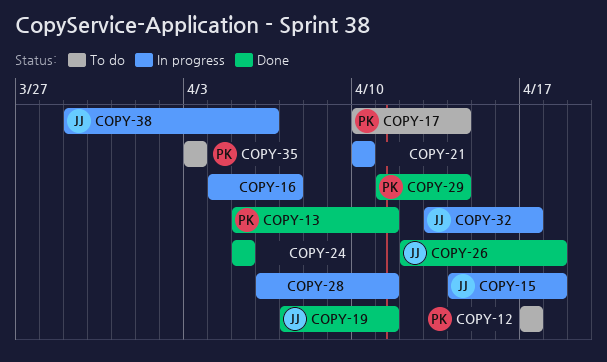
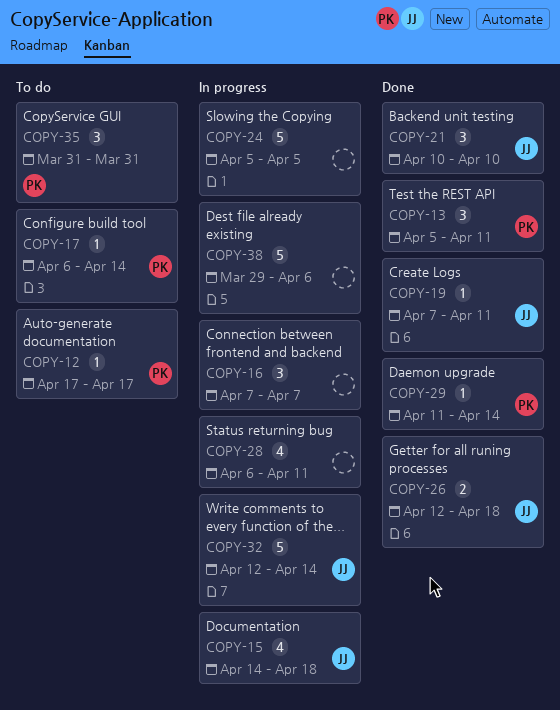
COPY-16, start: Apr 4 -> Apr 7
COPY-17, start: Apr 10 -> Apr 6
COPY-21, status: In progress -> Done
COPY-21, owner: none -> JJ
COPY-24, status: Done -> In progress
COPY-32, start: Apr 13 -> Apr 12
COPY-32, due: Apr 17 -> Apr 14
COPY-35, start: Apr 3 -> Mar 31
COPY-35, due: Apr 3 -> Mar 31
COPY-38, owner: JJ -> none

